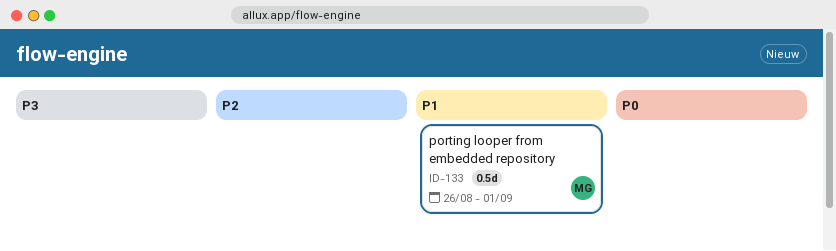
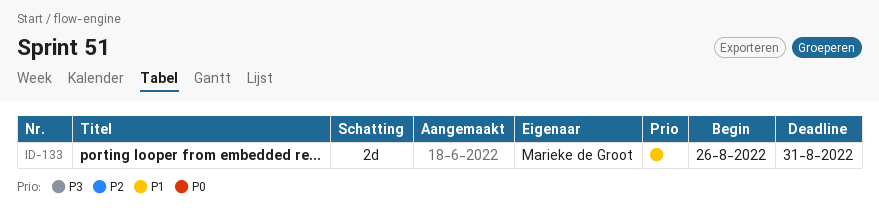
ID-133, estimate: 0.5d -> 2d
ID-133, due: Sep 1 -> Aug 31

